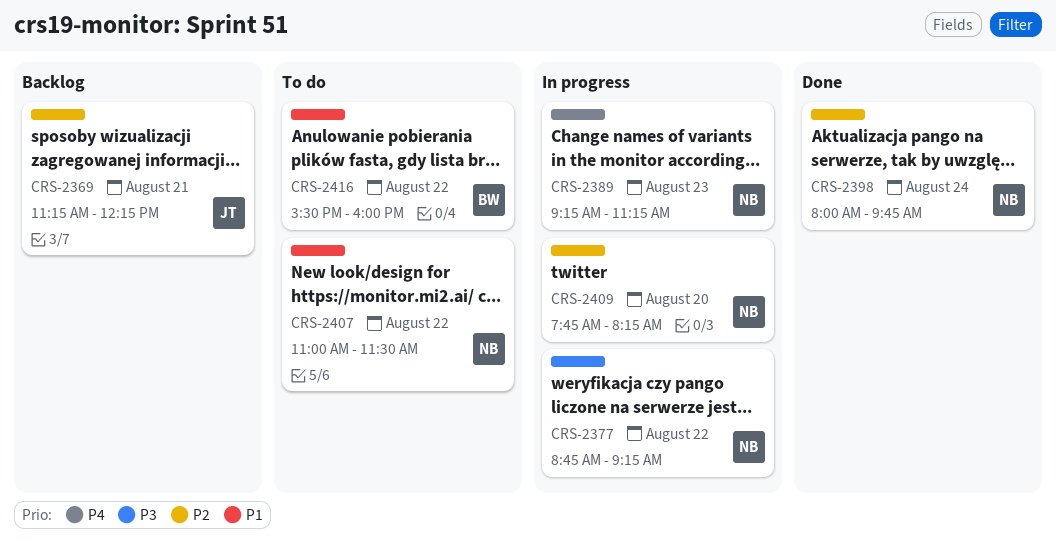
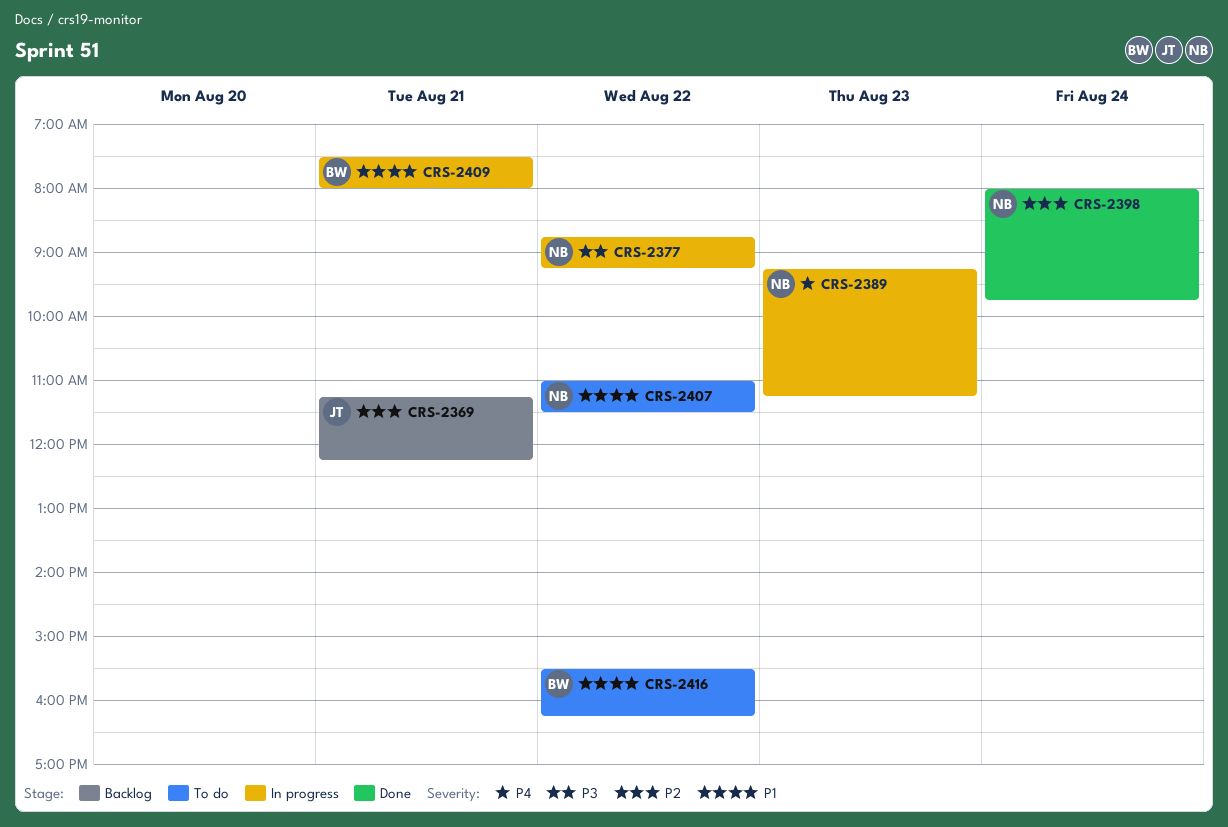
CRS-2409, owner: NB -> BW
CRS-2409, priority: P2 -> P1
CRS-2409, day: Aug 20 -> Aug 21
CRS-2409, begins: 07:45 -> 07:30
CRS-2409, ends: 08:15 -> 08:00
CRS-2416, ends: 16:00 -> 16:15

